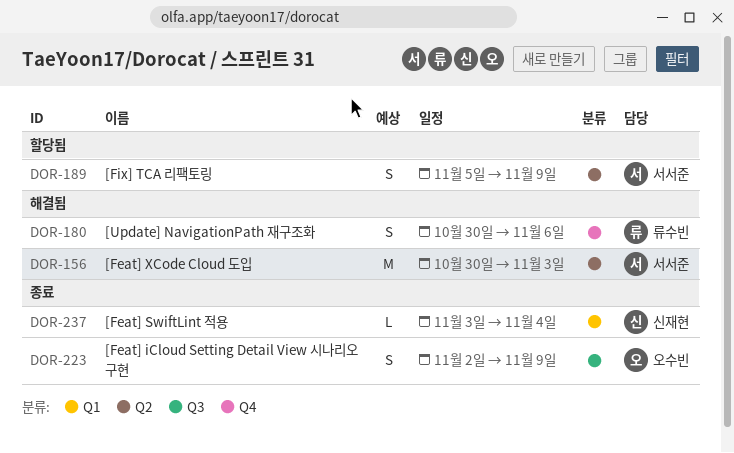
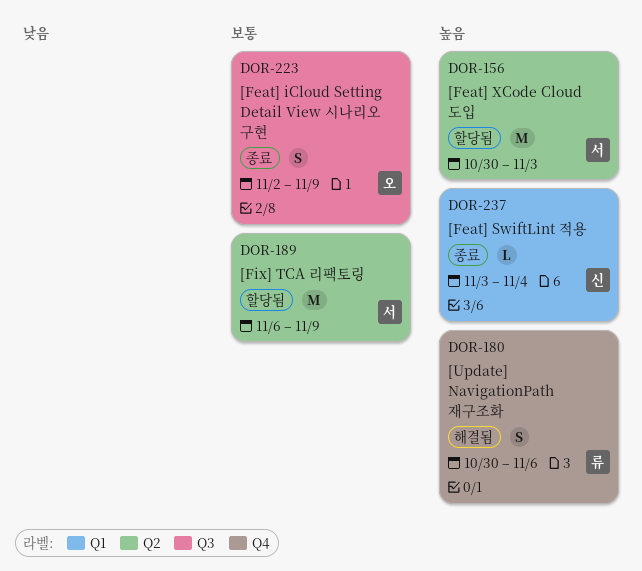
DOR-156, status: 해결됨 -> 할당됨
DOR-189, estimate: S -> M
DOR-189, start: Nov 5 -> Nov 6

